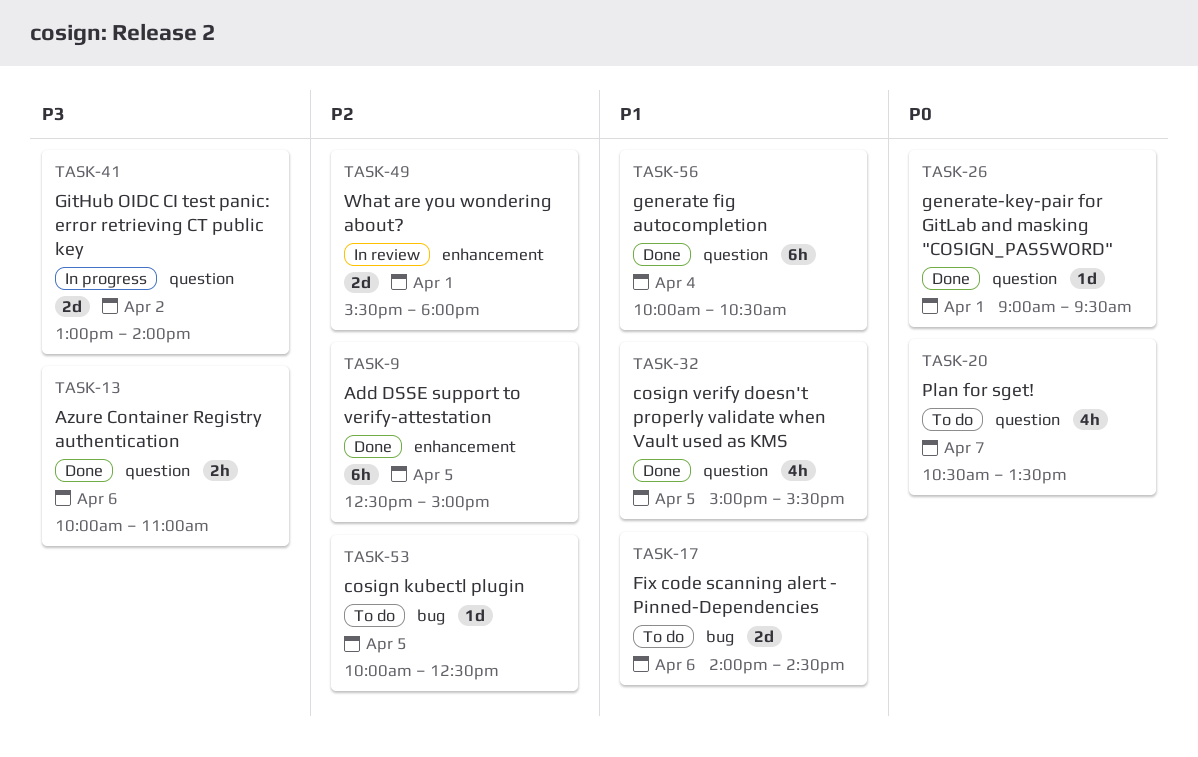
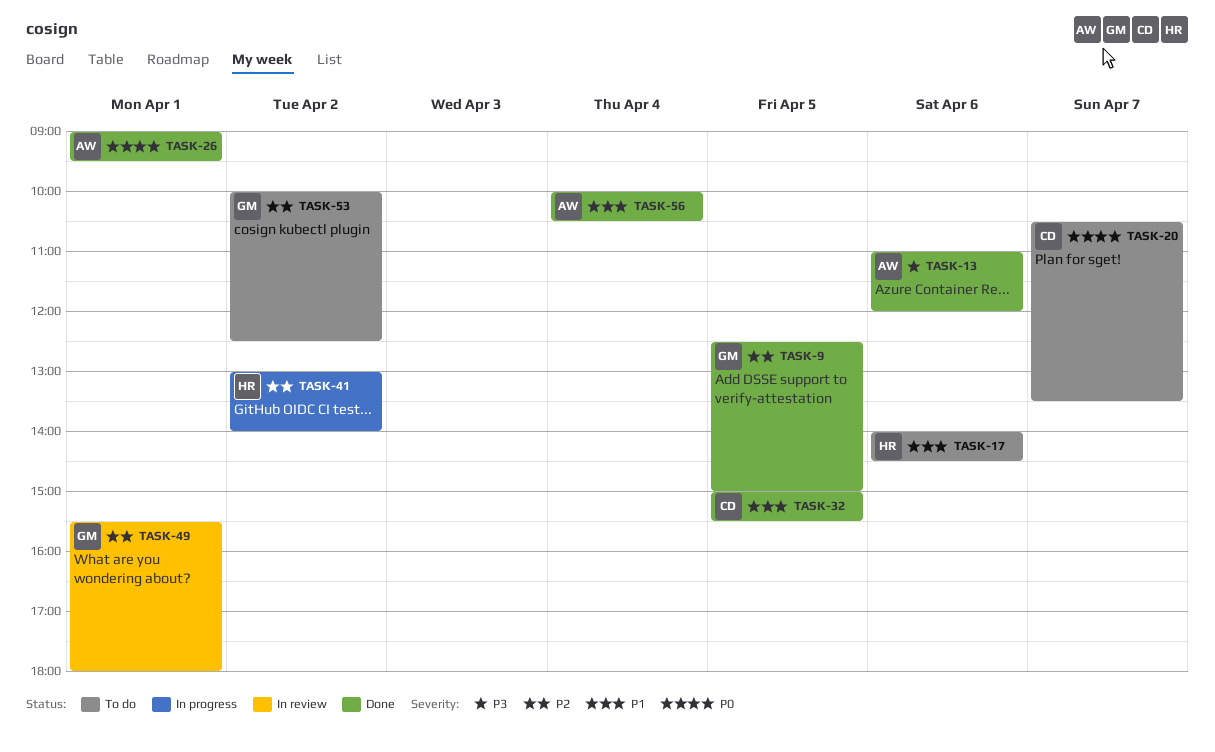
TASK-13, begins: 10:00 -> 11:00
TASK-13, ends: 11:00 -> 12:00
TASK-41, priority: P3 -> P2
TASK-53, day: Apr 5 -> Apr 2

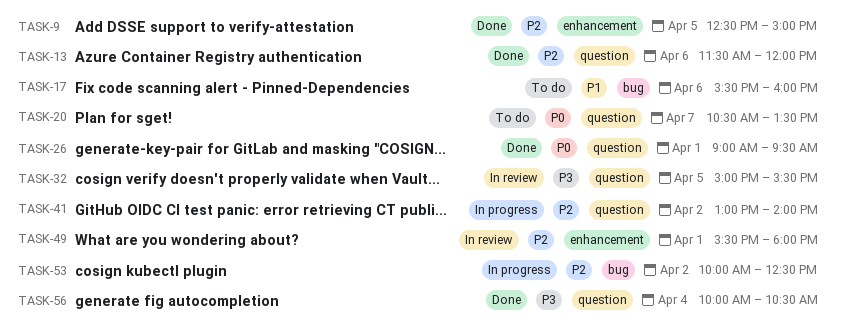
TASK-13, priority: P3 -> P2
TASK-13, begins: 11:00 -> 11:30
TASK-17, begins: 14:00 -> 15:30
TASK-17, ends: 14:30 -> 16:00
TASK-32, status: Done -> In review
TASK-32, priority: P1 -> P3
TASK-53, status: To do -> In progress
TASK-56, priority: P1 -> P3

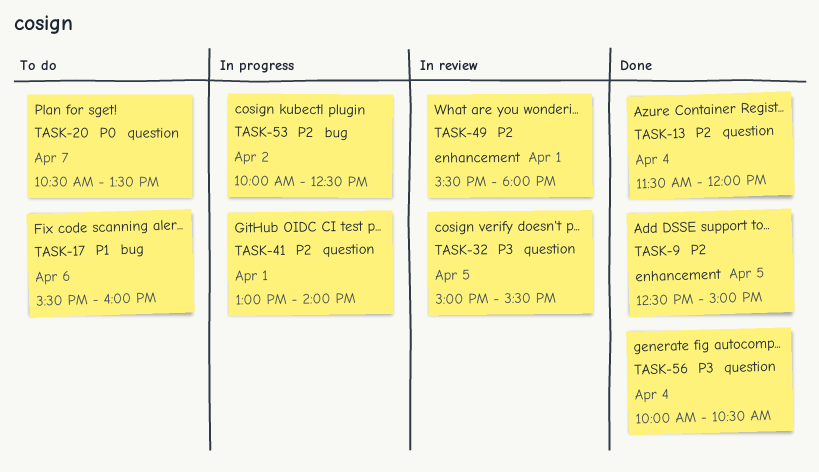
TASK-13, day: Apr 6 -> Apr 4
TASK-26: present -> none
TASK-41, day: Apr 2 -> Apr 1

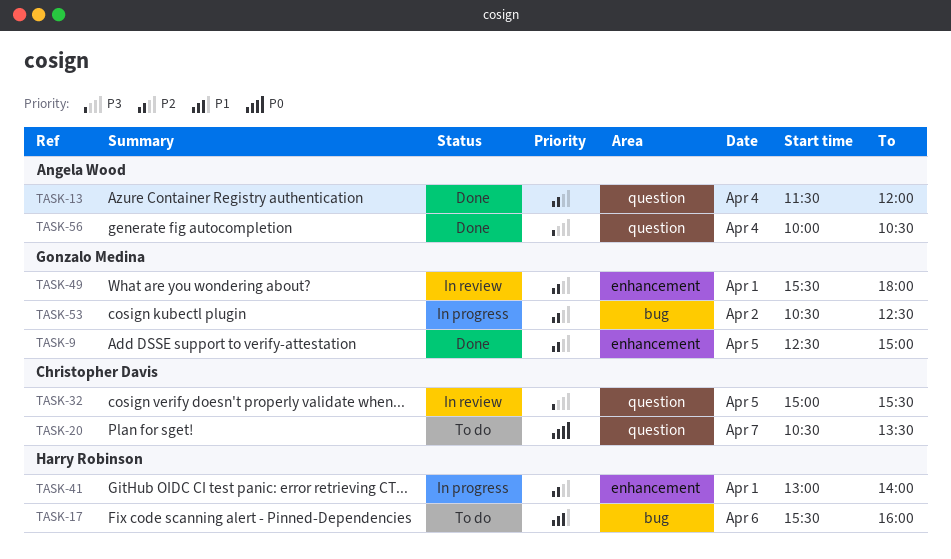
TASK-41, label: question -> enhancement
TASK-53, begins: 10:00 -> 10:30

